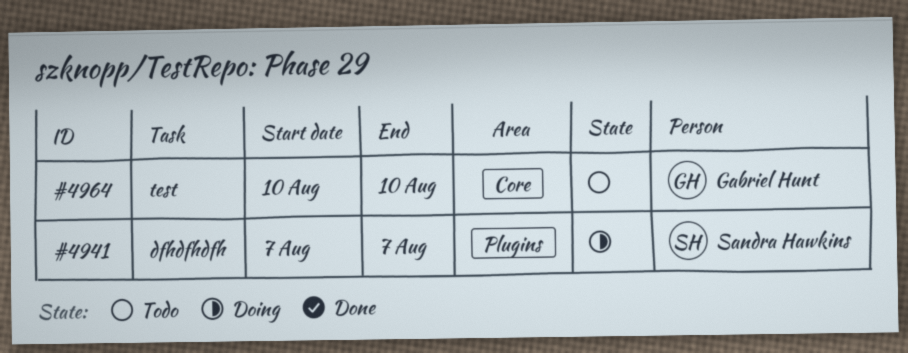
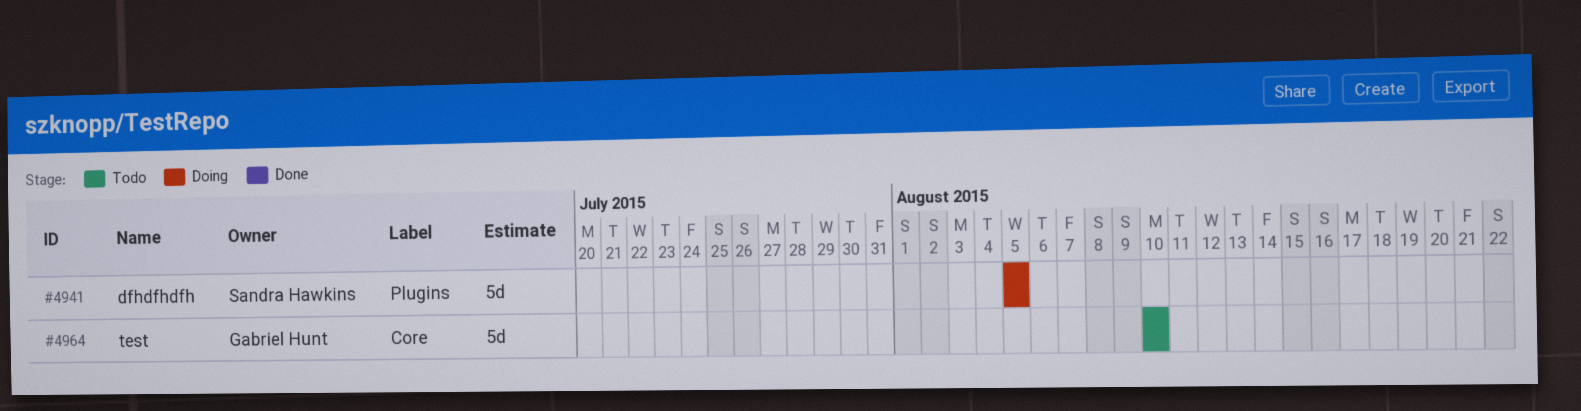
#4941, start: Aug 7 -> Aug 5
#4941, due: Aug 7 -> Aug 5

